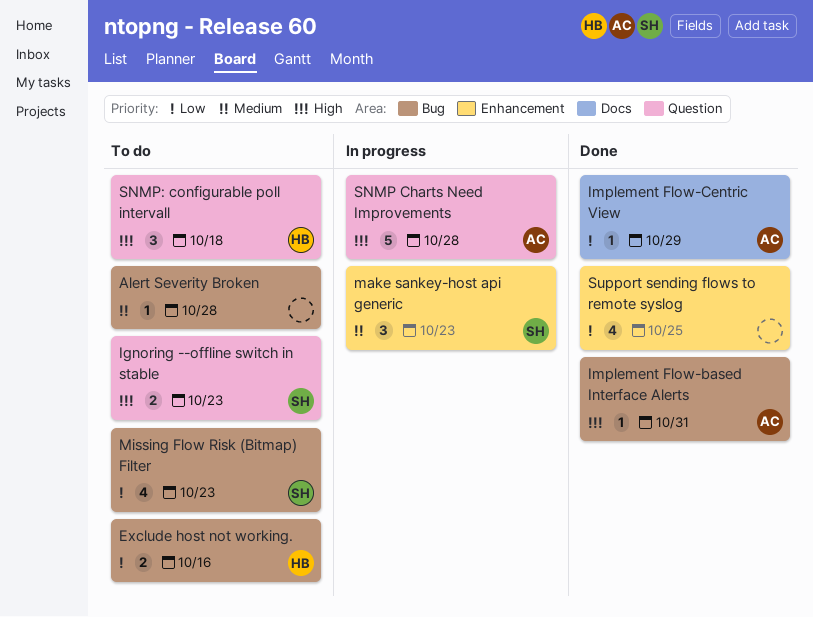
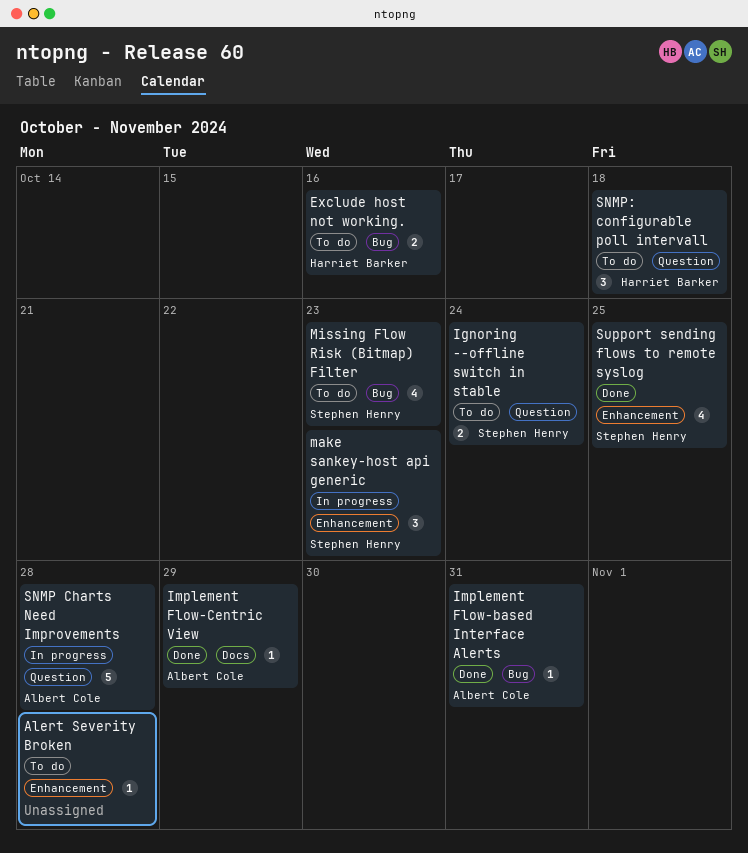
Alert Severity Broken, label: Bug -> Enhancement
Ignoring --offline switch in stable, due: Oct 23 -> Oct 24
Support sending flows to remote syslog, owner: none -> Stephen Henry

